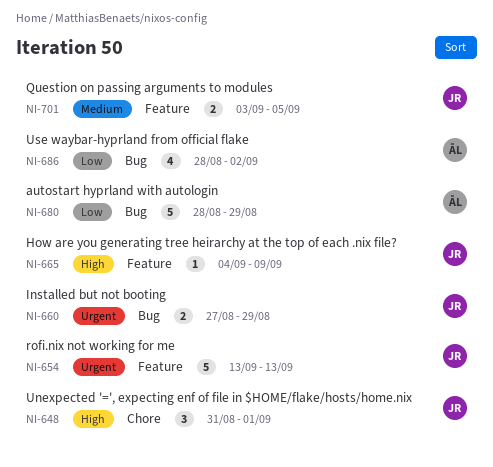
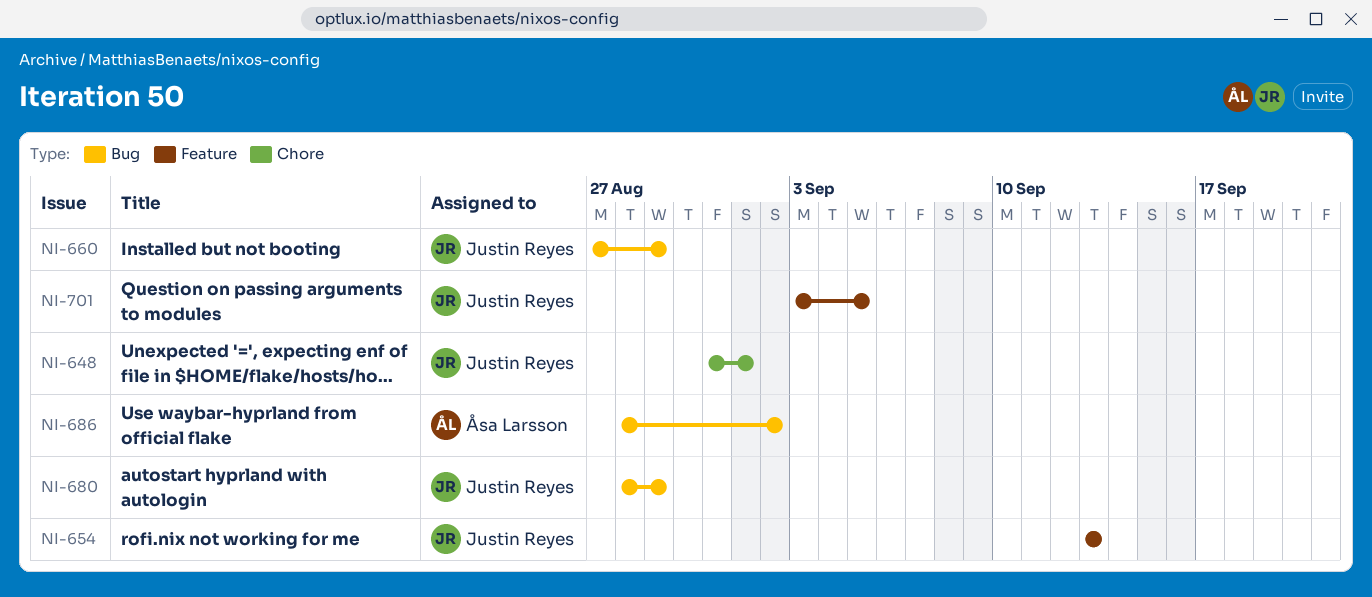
NI-665: present -> none
NI-680, owner: Åsa Larsson -> Justin Reyes

